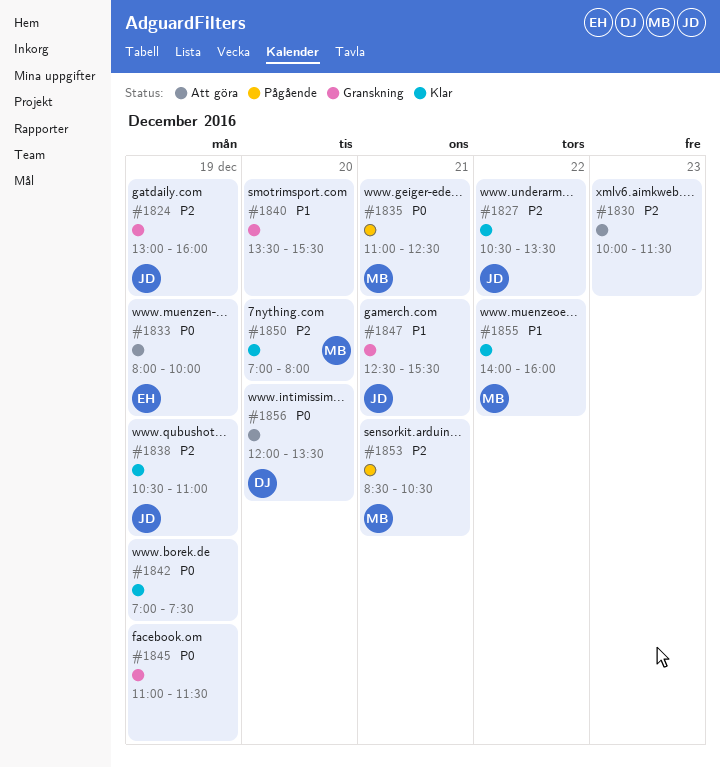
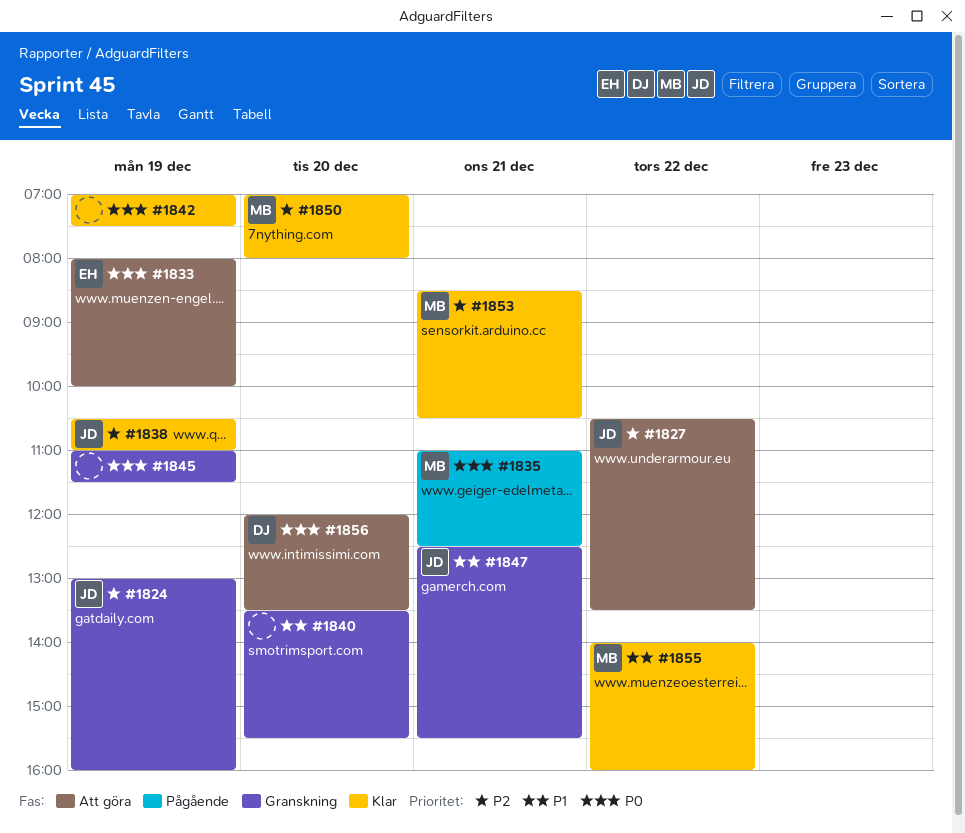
#1827, status: Klar -> Att göra
#1830: present -> none
#1853, status: Pågående -> Klar

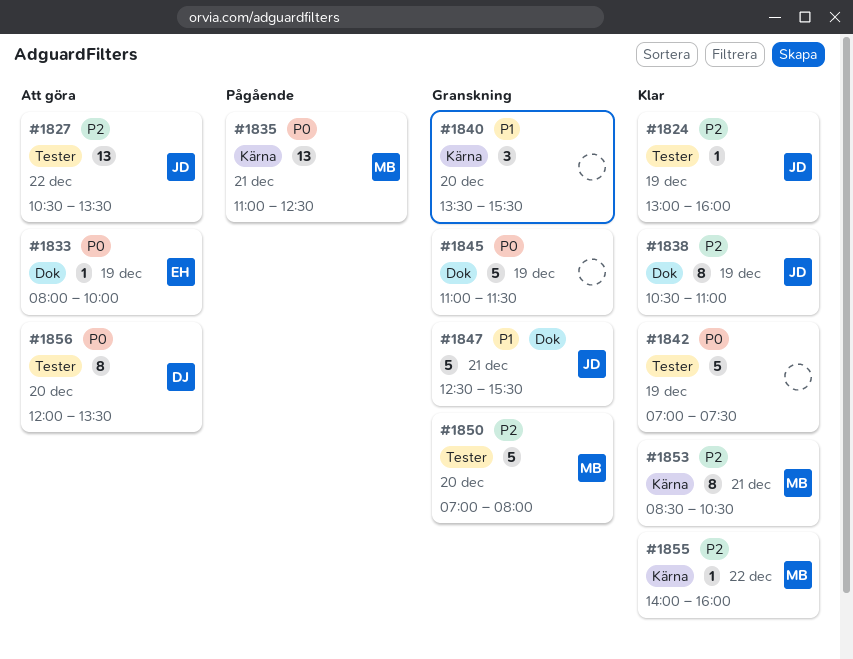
#1824, status: Granskning -> Klar
#1850, status: Klar -> Granskning
#1855, priority: P1 -> P2

